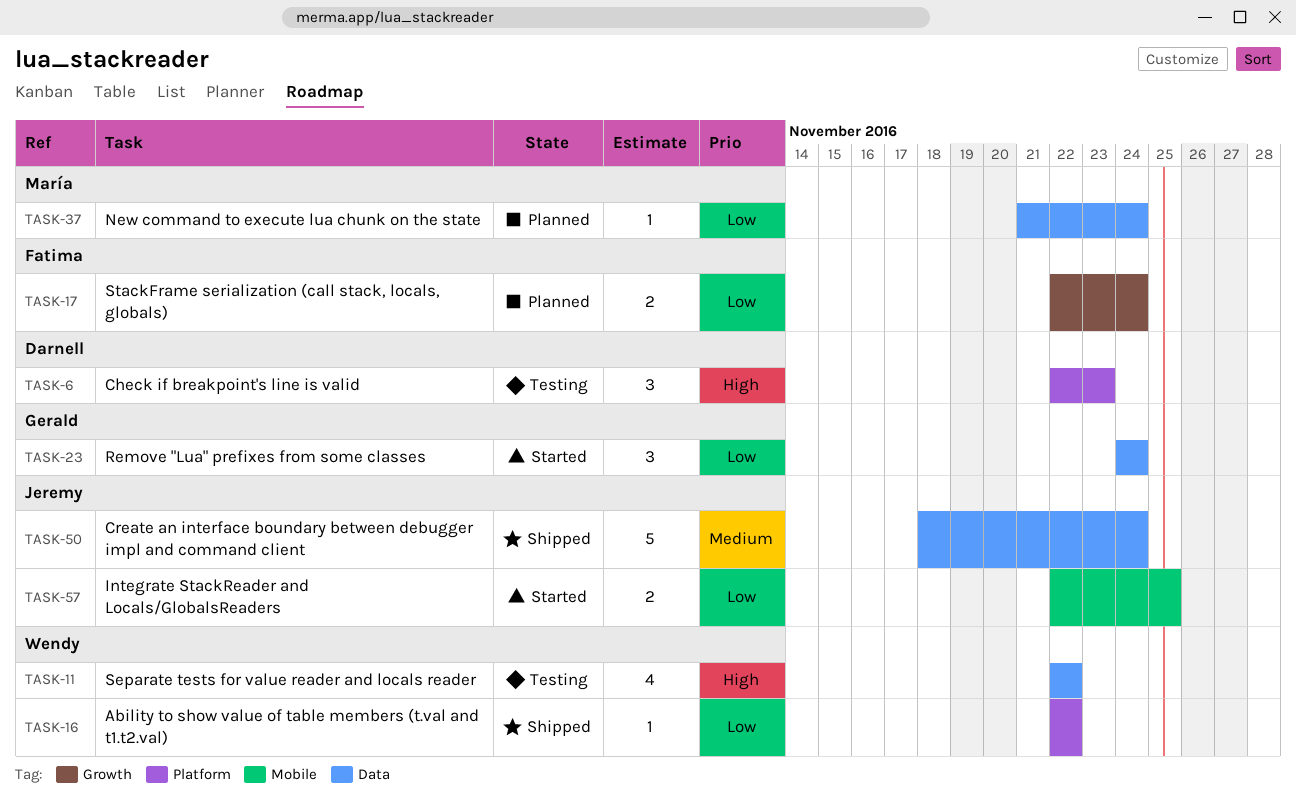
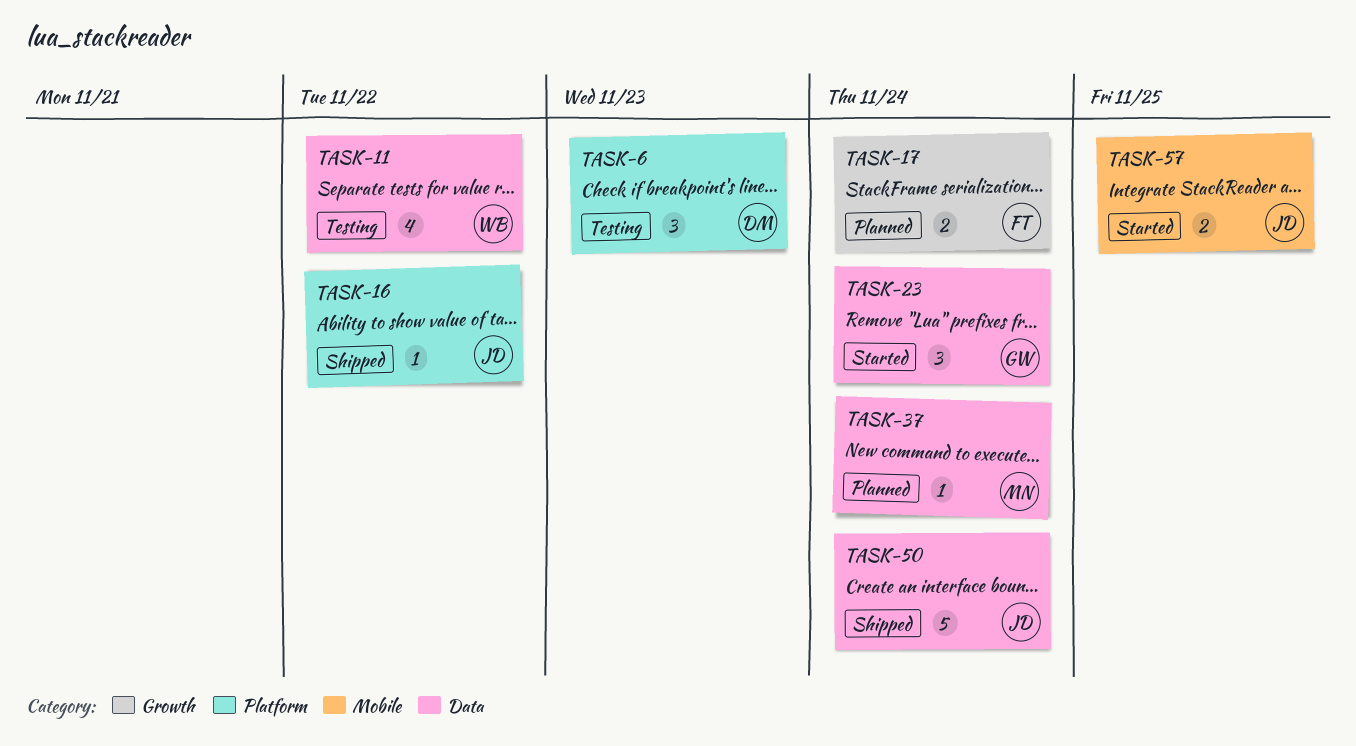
TASK-16, owner: Wendy -> Jeremy

